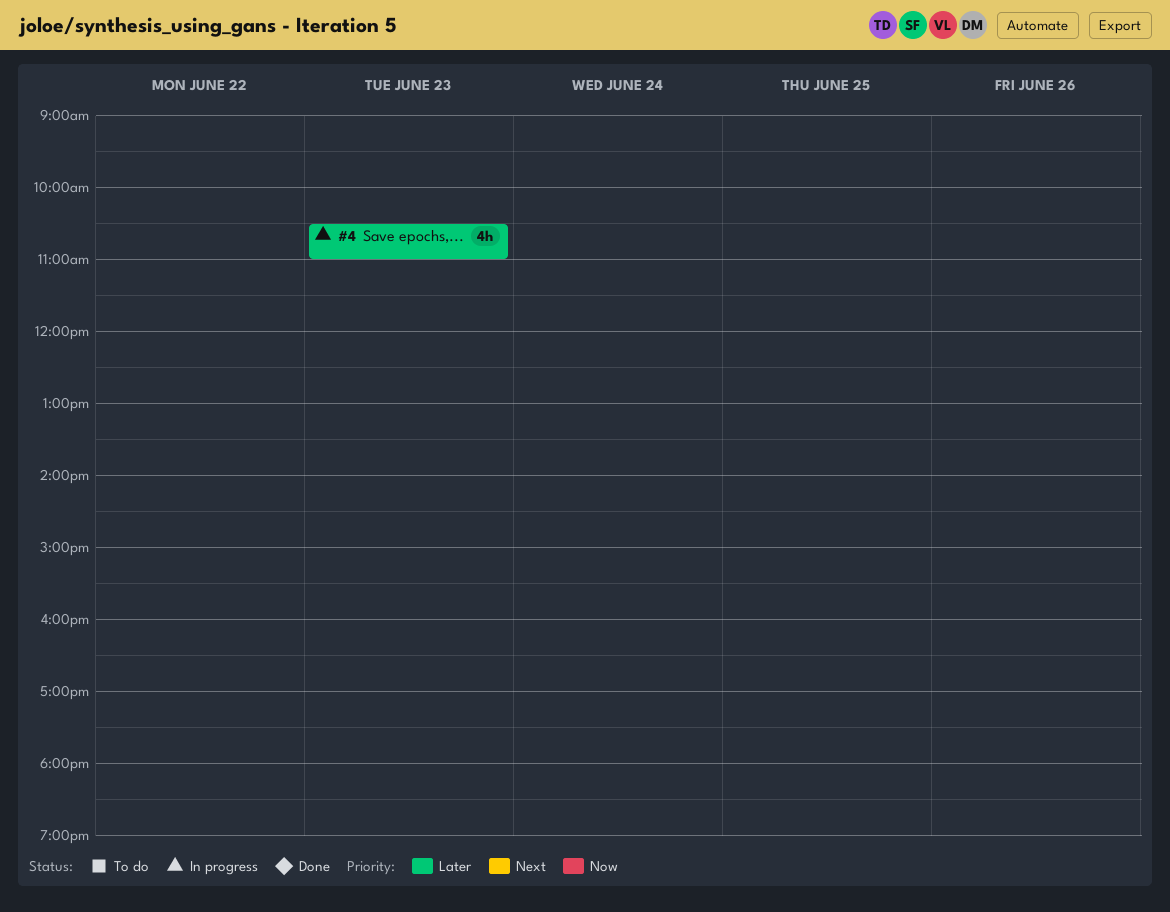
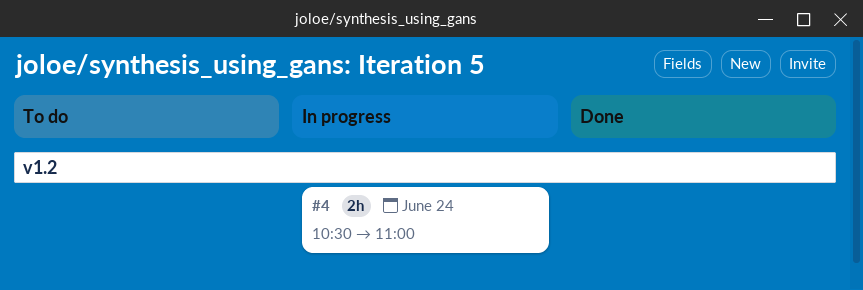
#4, estimate: 4h -> 2h
#4, day: Jun 23 -> Jun 24

